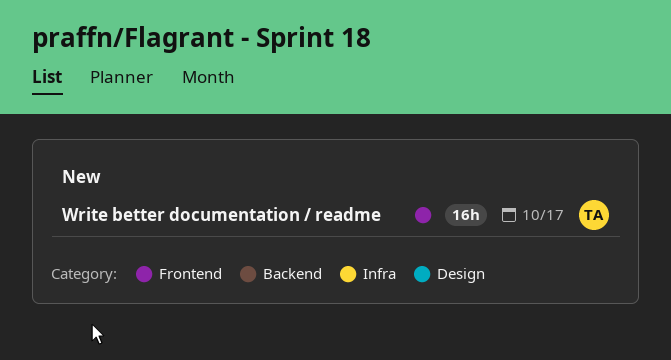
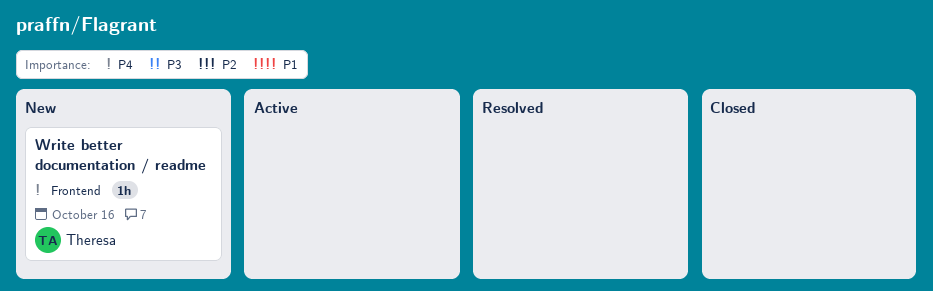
Write better documentation / readme, estimate: 16h -> 1h
Write better documentation / readme, due: Oct 17 -> Oct 16

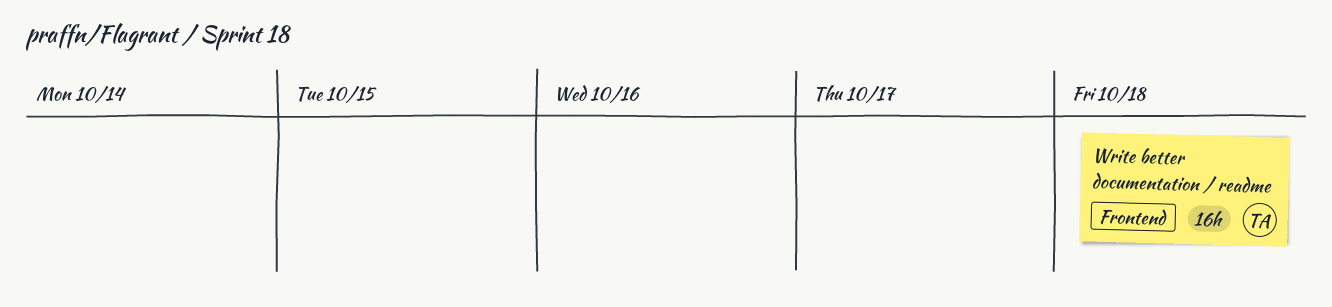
Write better documentation / readme, estimate: 1h -> 16h
Write better documentation / readme, due: Oct 16 -> Oct 18

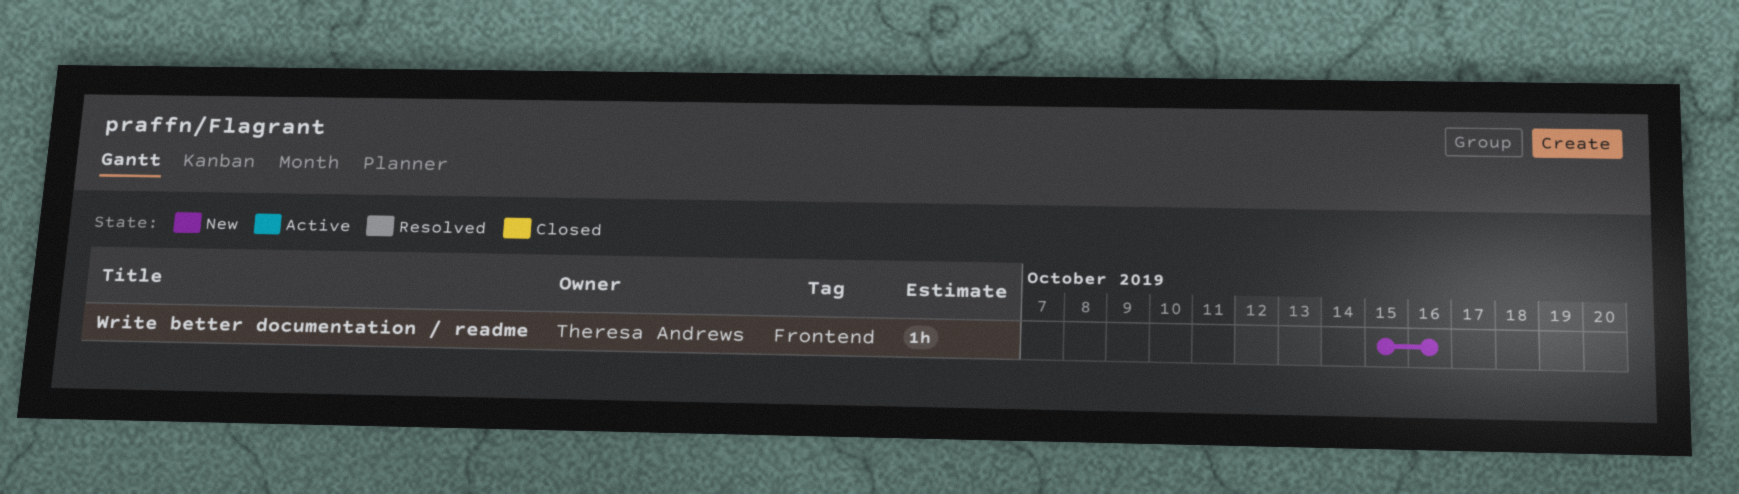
Write better documentation / readme, estimate: 16h -> 1h
Write better documentation / readme, due: Oct 18 -> Oct 16

